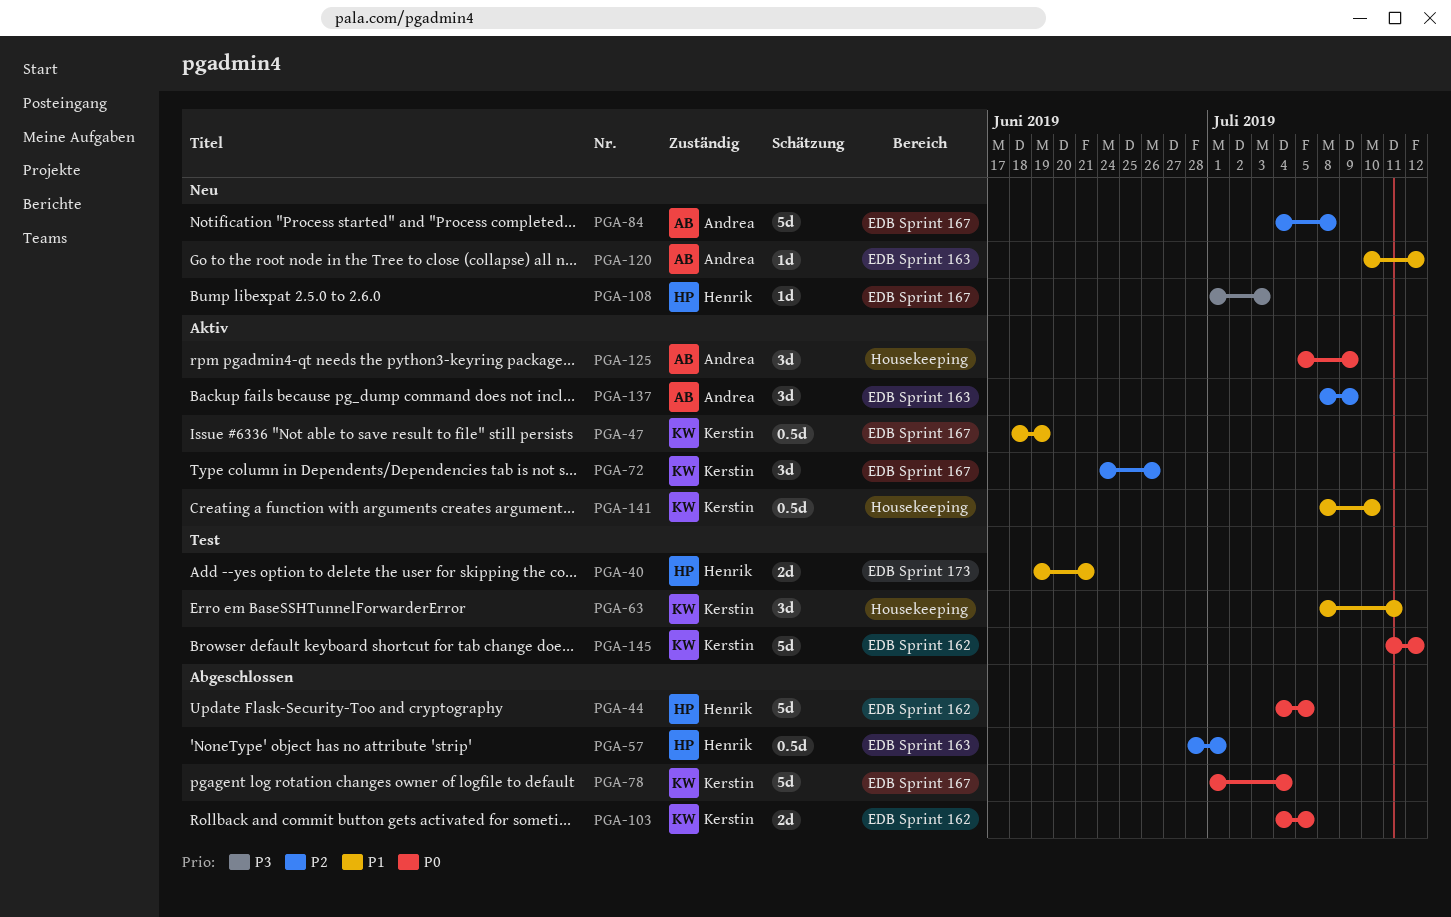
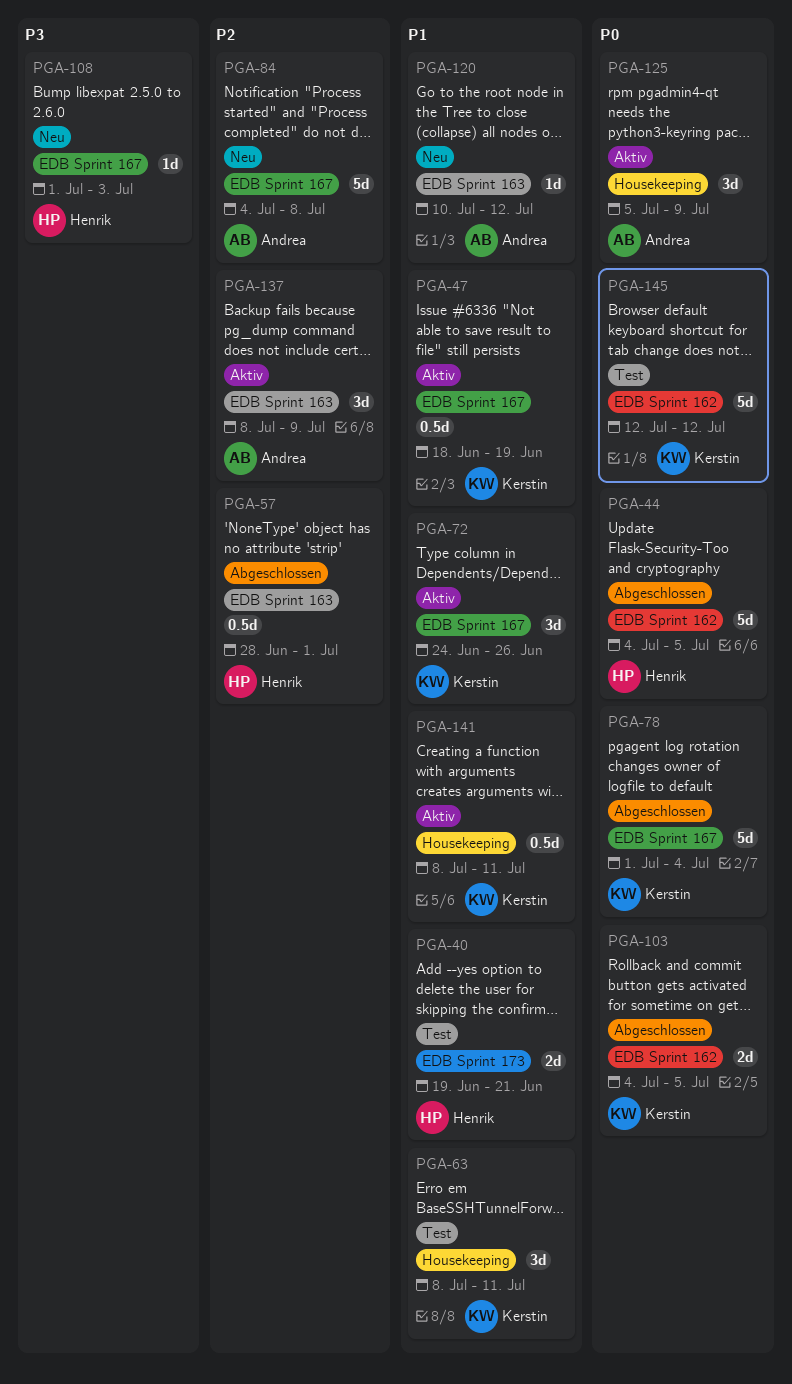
PGA-72, priority: P2 -> P1
PGA-141, due: Jul 10 -> Jul 11
PGA-145, start: Jul 11 -> Jul 12

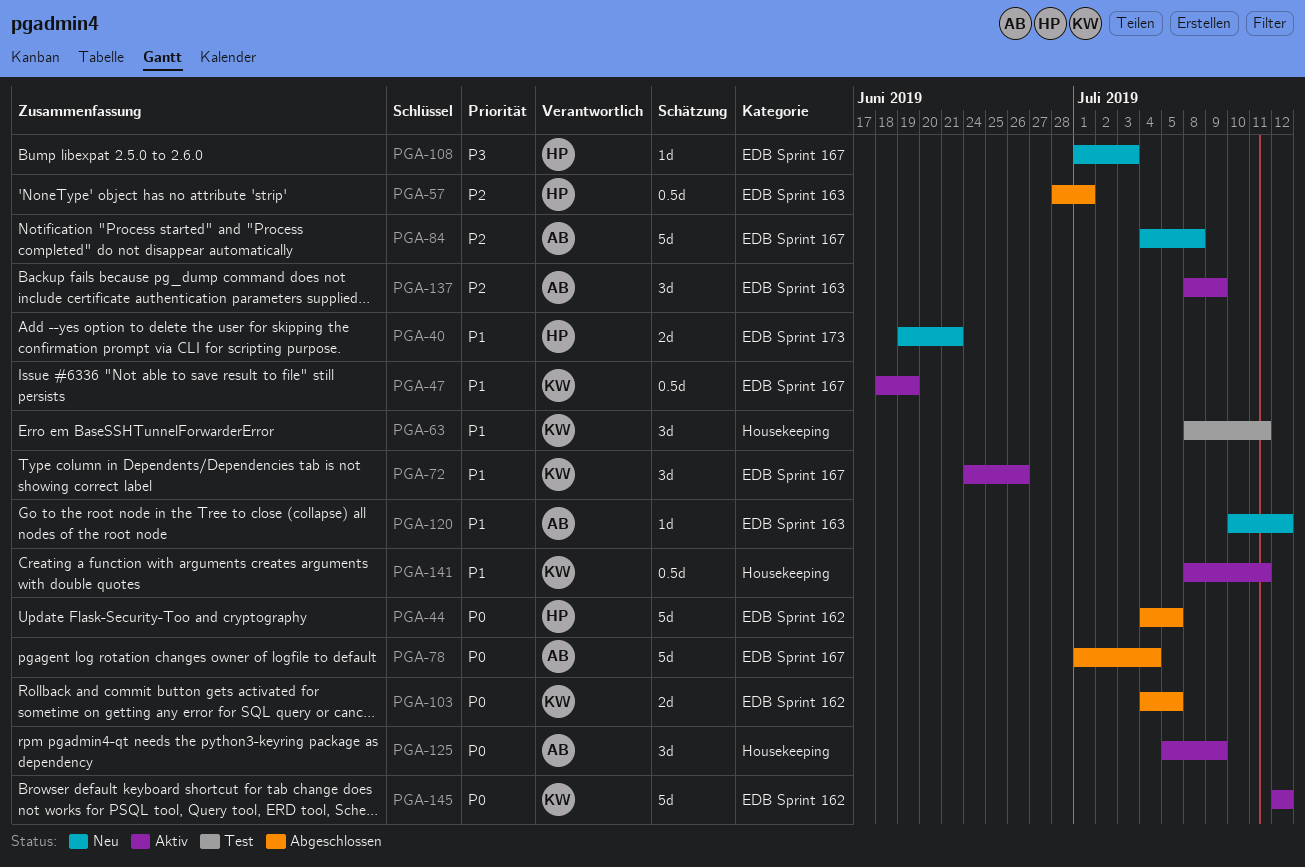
PGA-40, status: Test -> Neu
PGA-78, owner: Kerstin -> Andrea
PGA-145, status: Test -> Aktiv

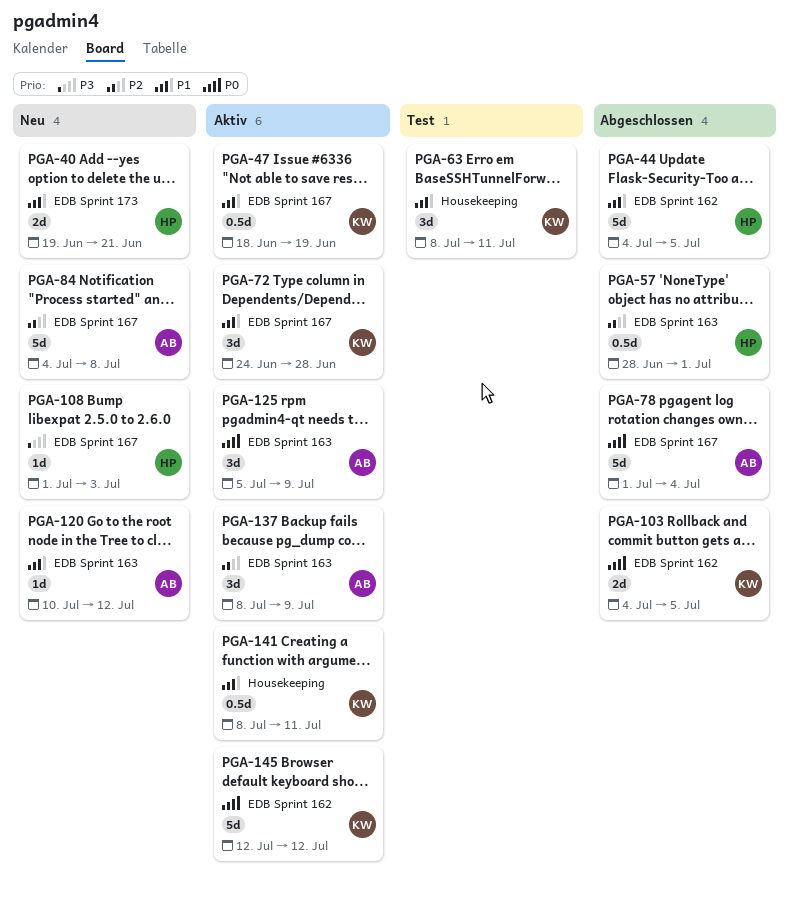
PGA-44, priority: P0 -> P1
PGA-72, due: Jun 26 -> Jun 28
PGA-125, label: Housekeeping -> EDB Sprint 163

